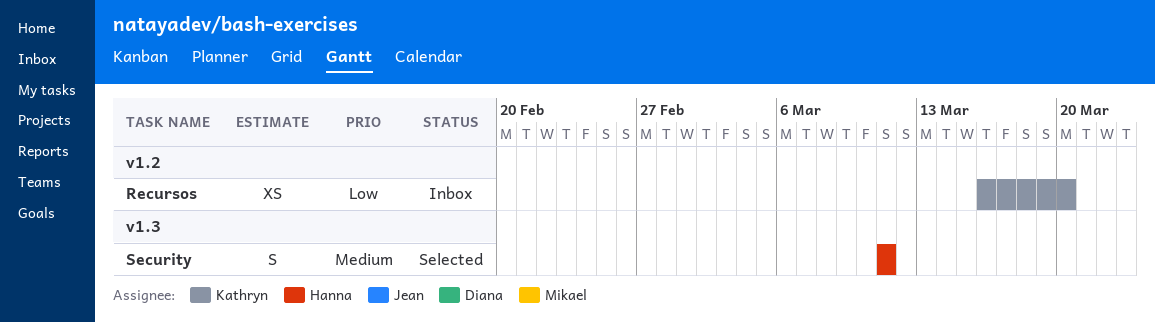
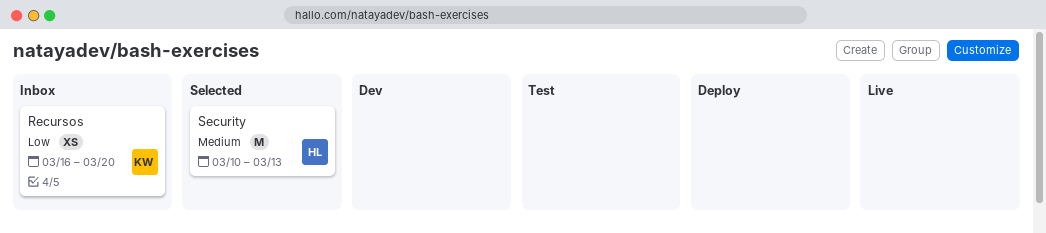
Security, estimate: S -> M
Security, start: Mar 11 -> Mar 10
Security, due: Mar 11 -> Mar 13

